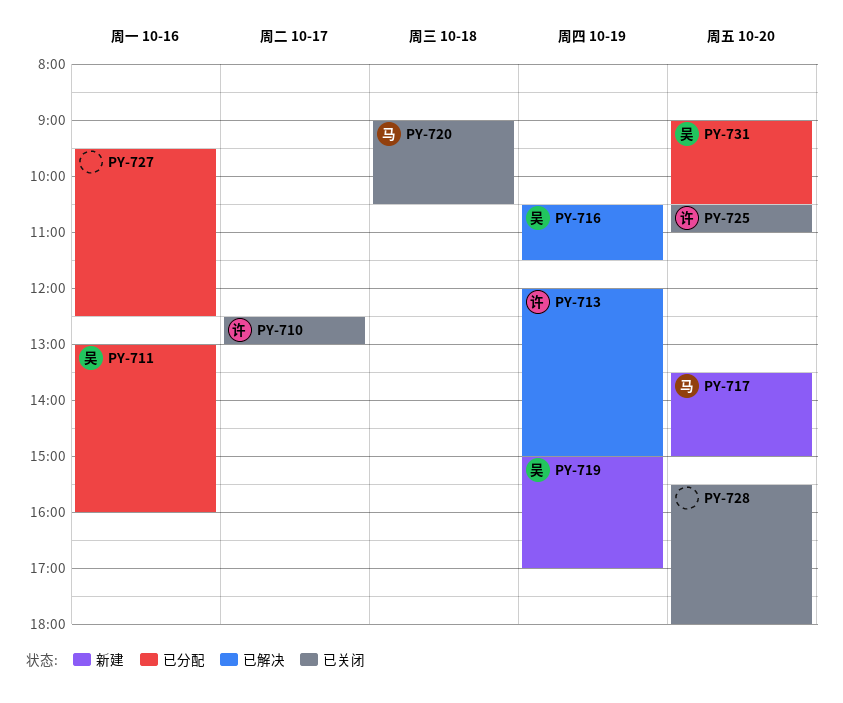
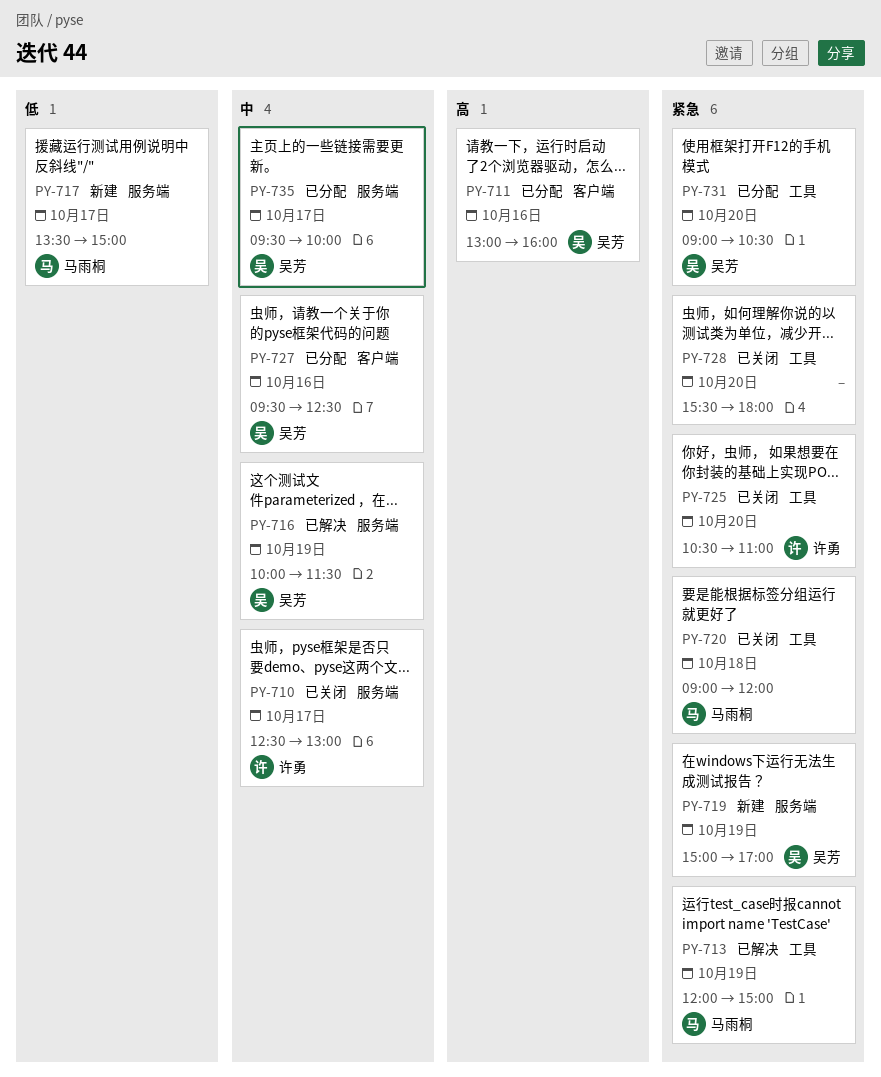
PY-713, owner: 许勇 -> 马雨桐
PY-716, begins: 10:30 -> 10:00
PY-717, day: Oct 20 -> Oct 17
PY-720, ends: 10:30 -> 12:00
PY-727, owner: none -> 吴芳
PY-735: none -> present

